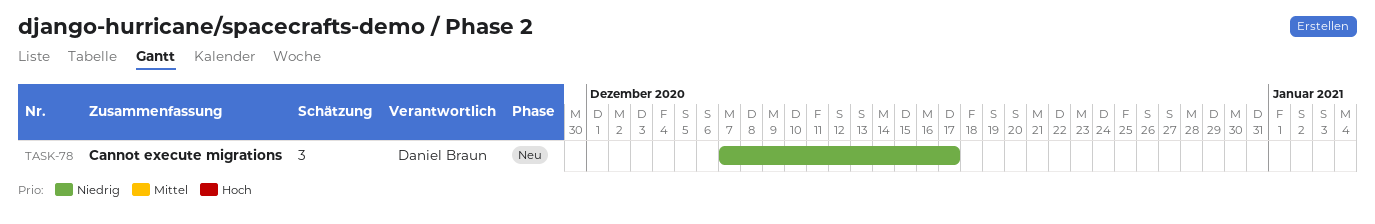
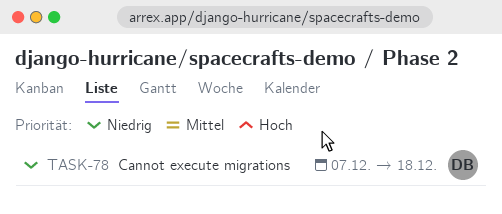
TASK-78, due: Dec 17 -> Dec 18

